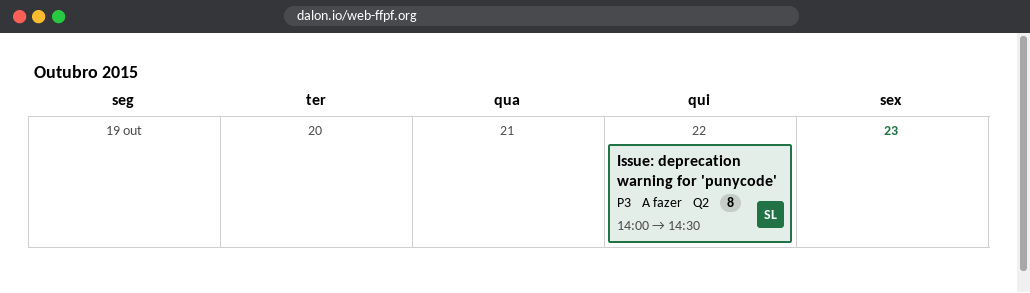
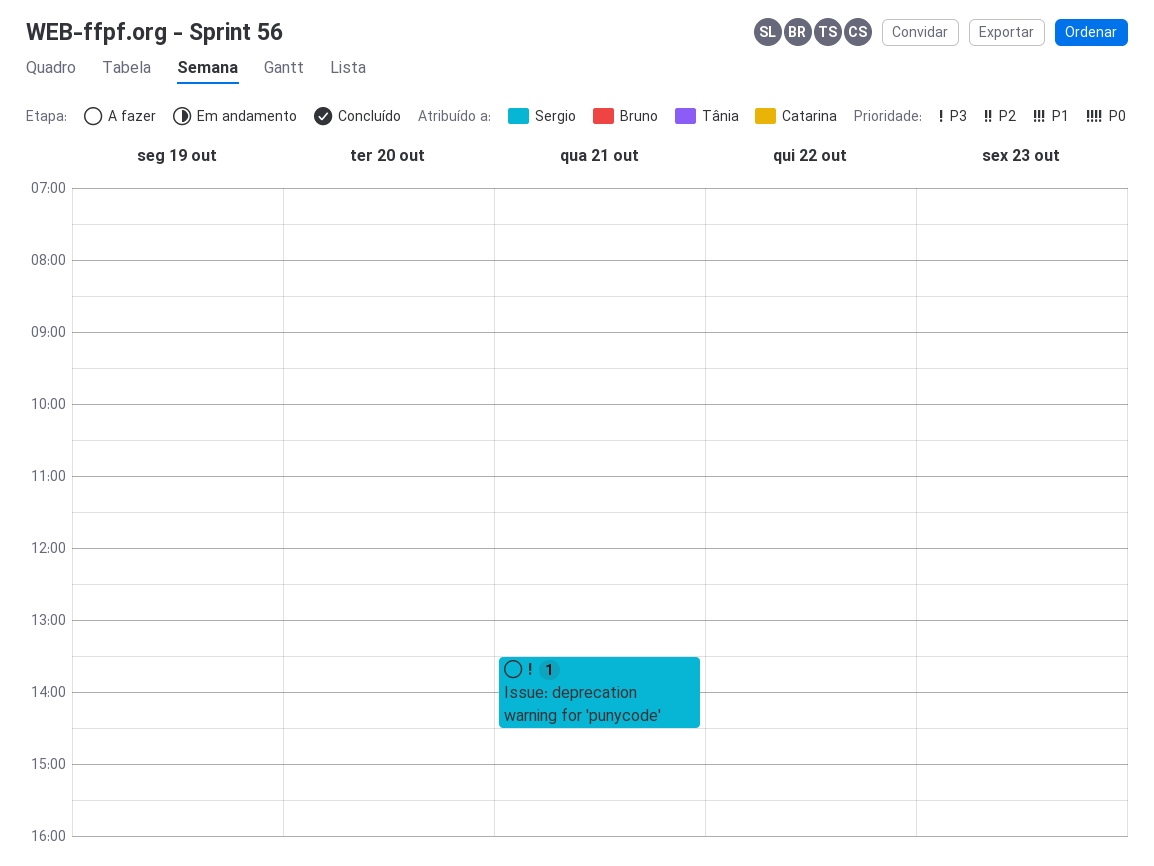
Issue: deprecation warning for 'punycode', estimate: 8 -> 1
Issue: deprecation warning for 'punycode', day: Oct 22 -> Oct 21
Issue: deprecation warning for 'punycode', begins: 14:00 -> 13:30

